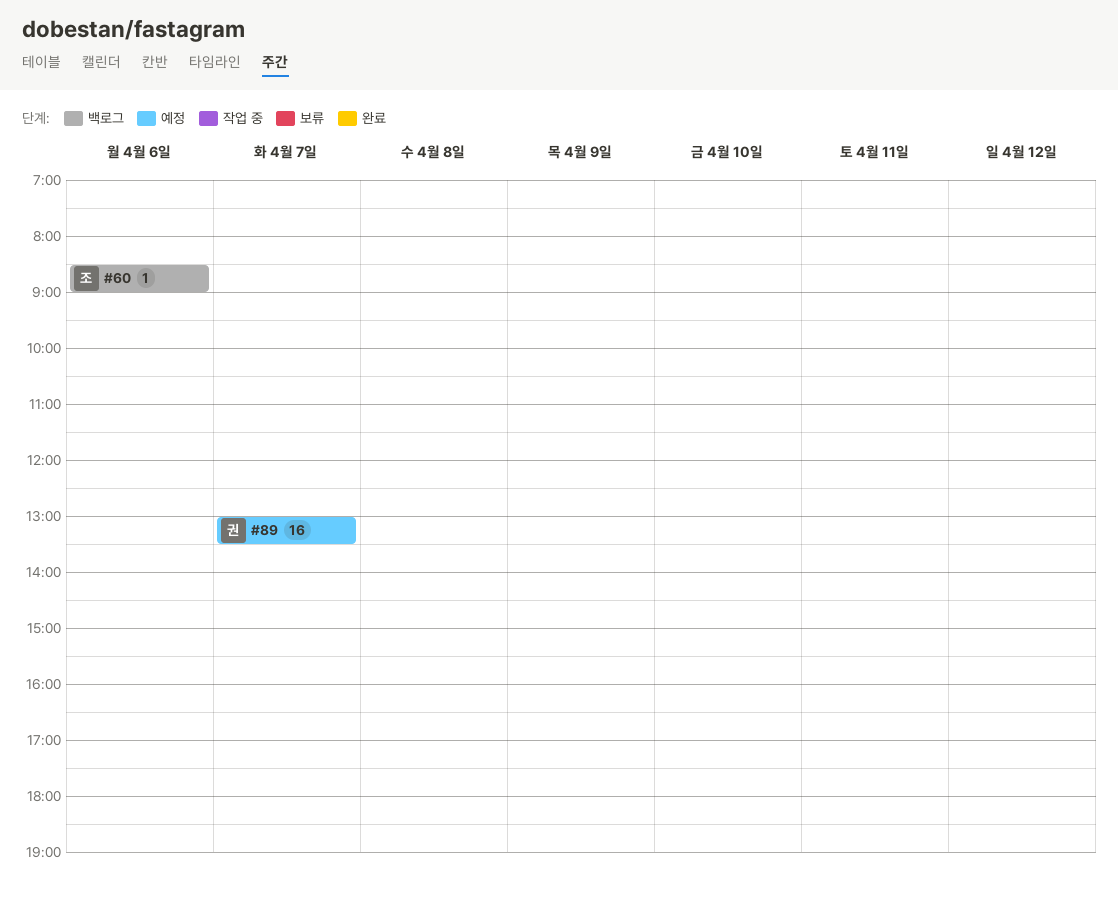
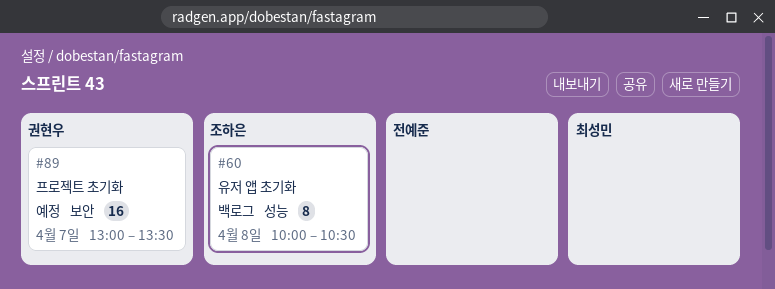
#60, estimate: 1 -> 8
#60, day: Apr 6 -> Apr 8
#60, begins: 08:30 -> 10:00
#60, ends: 09:00 -> 10:30

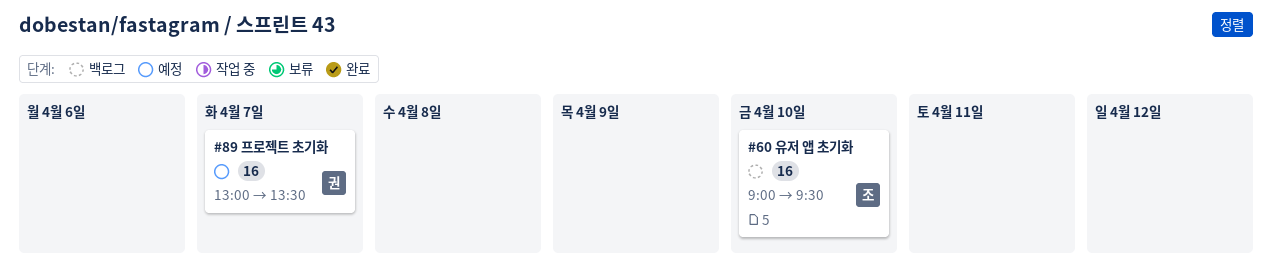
#60, estimate: 8 -> 16
#60, day: Apr 8 -> Apr 10
#60, begins: 10:00 -> 09:00
#60, ends: 10:30 -> 09:30

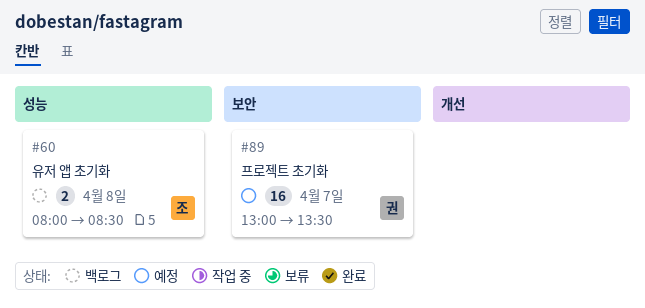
#60, estimate: 16 -> 2
#60, day: Apr 10 -> Apr 8
#60, begins: 09:00 -> 08:00
#60, ends: 09:30 -> 08:30

